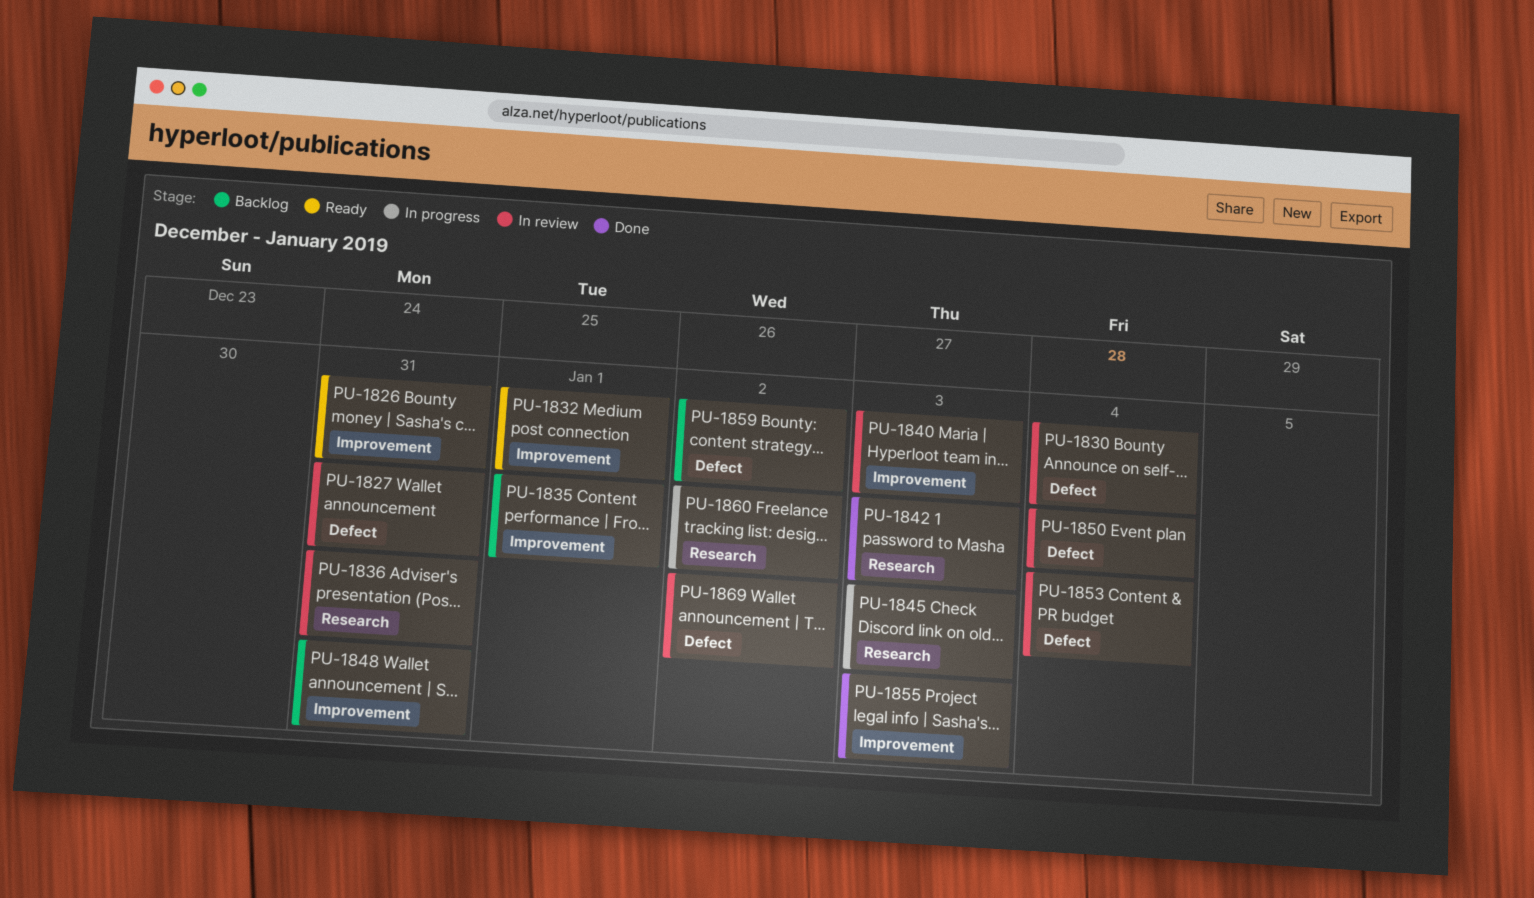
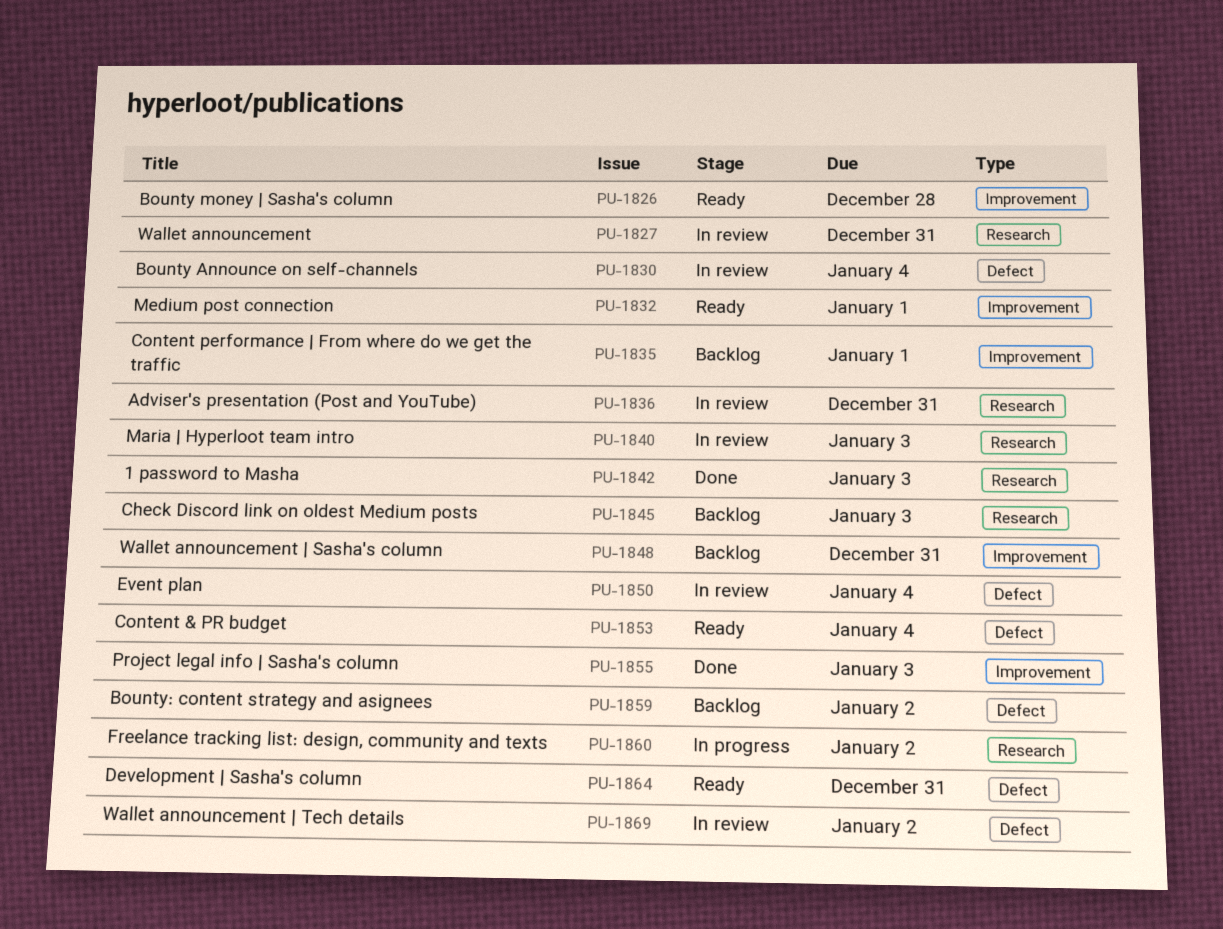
PU-1826, due: Dec 31 -> Dec 28
PU-1827, label: Defect -> Research
PU-1840, label: Improvement -> Research
PU-1845, status: In progress -> Backlog
PU-1853, status: In review -> Ready
PU-1864: none -> present

